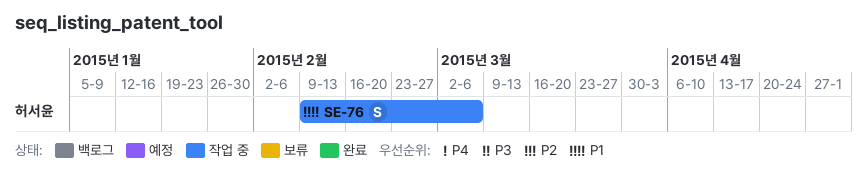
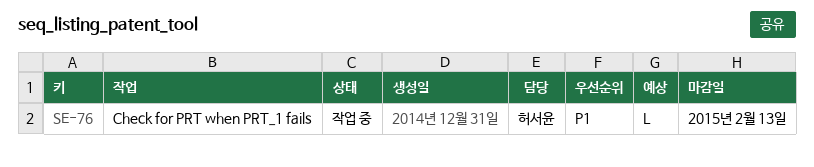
SE-76, estimate: S -> L
SE-76, due: Mar 6 -> Feb 13

